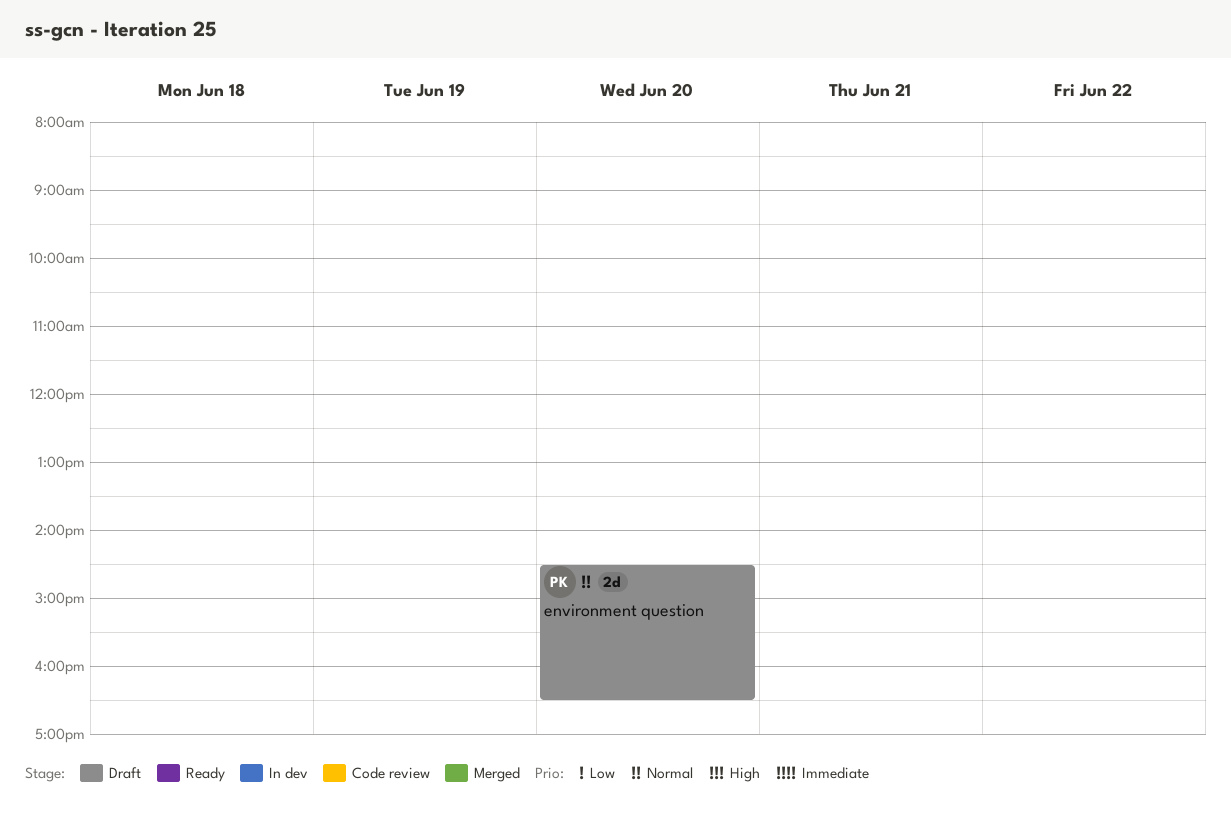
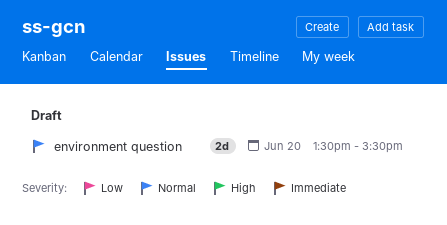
environment question, begins: 14:30 -> 13:30
environment question, ends: 16:30 -> 15:30

